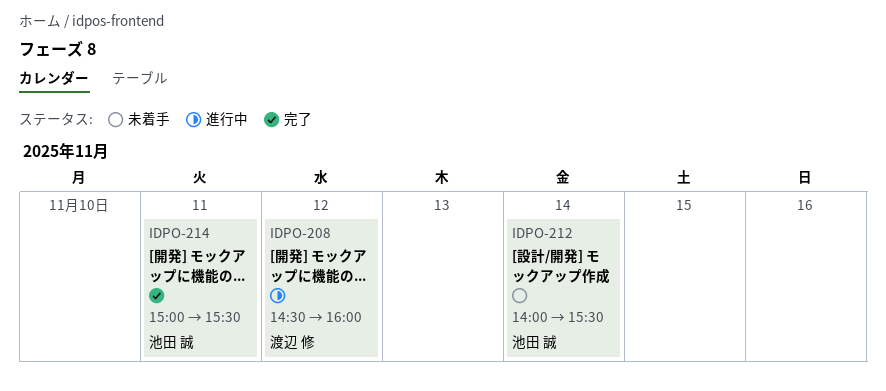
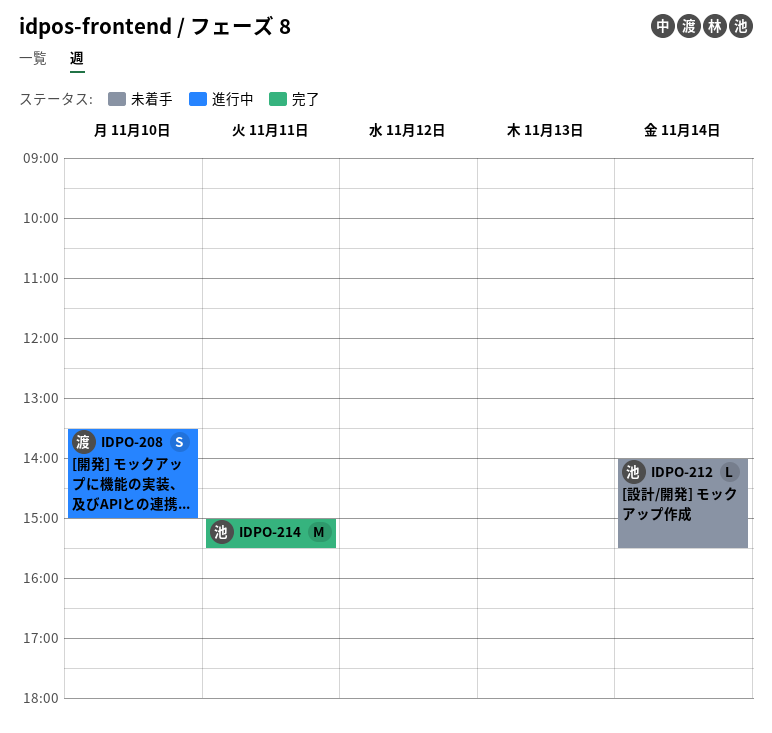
IDPO-208, day: Nov 12 -> Nov 10
IDPO-208, begins: 14:30 -> 13:30
IDPO-208, ends: 16:00 -> 15:00

